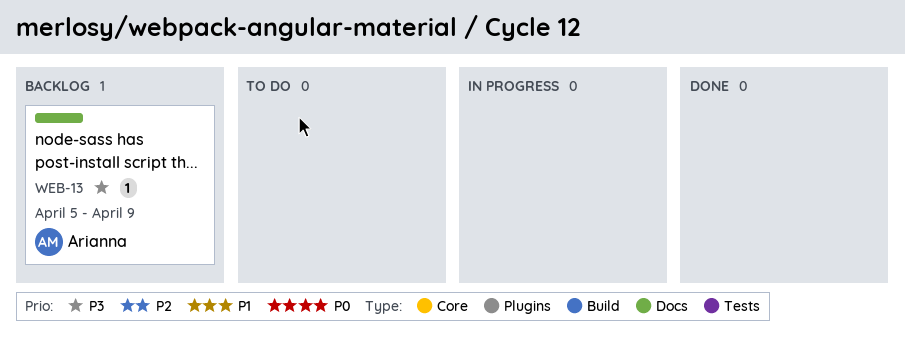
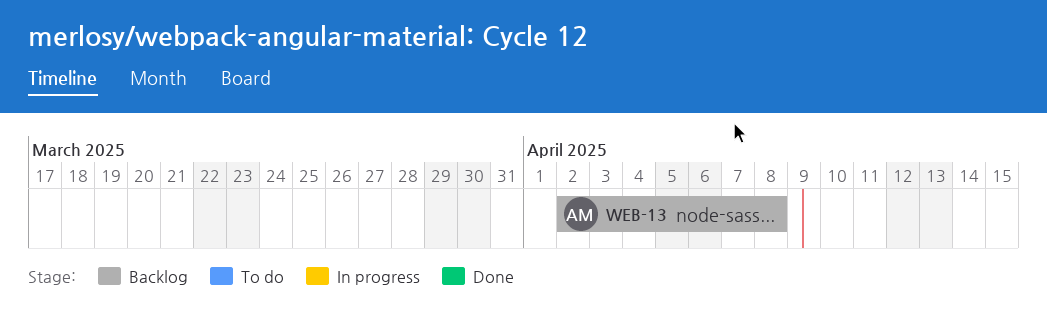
WEB-13, start: Apr 5 -> Apr 2
WEB-13, due: Apr 9 -> Apr 8

